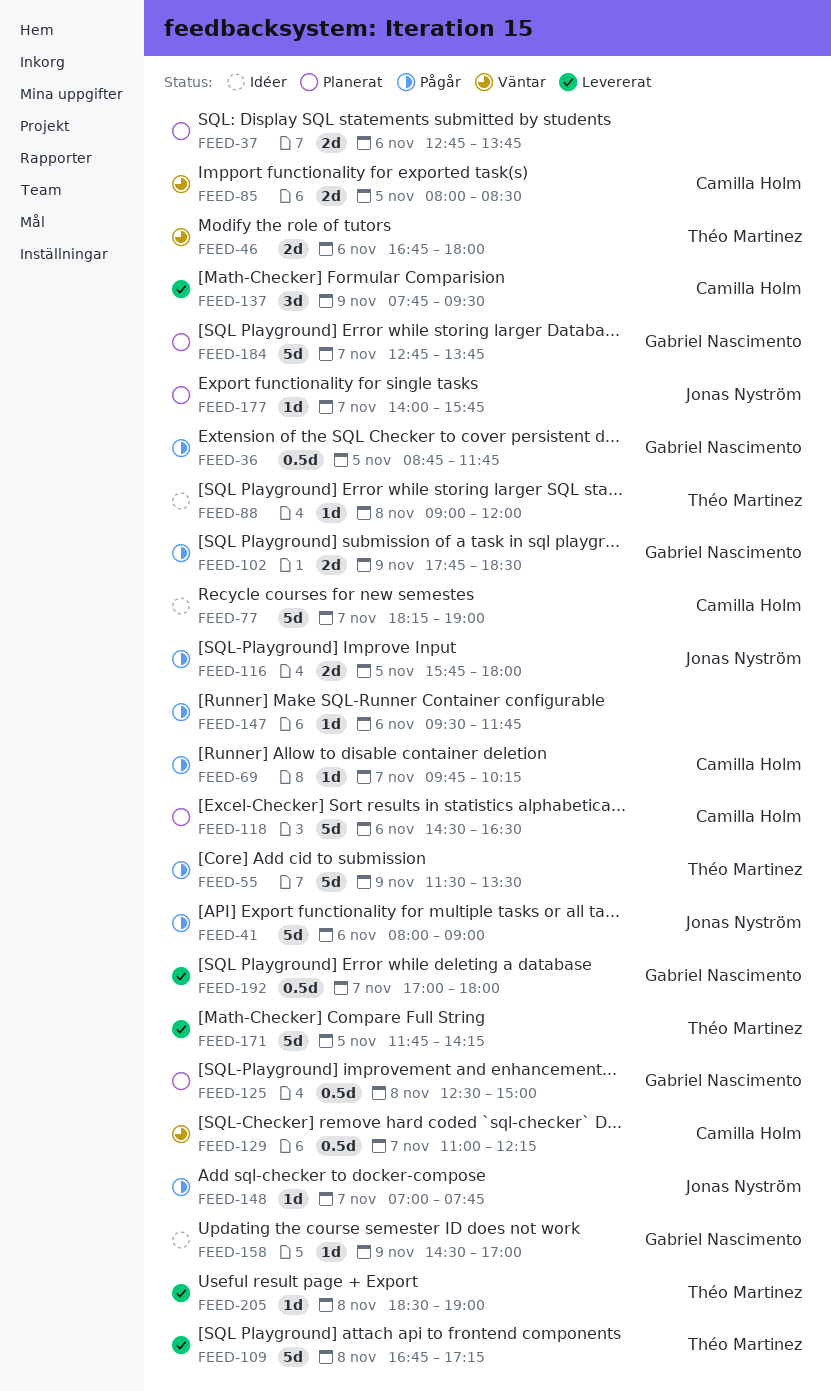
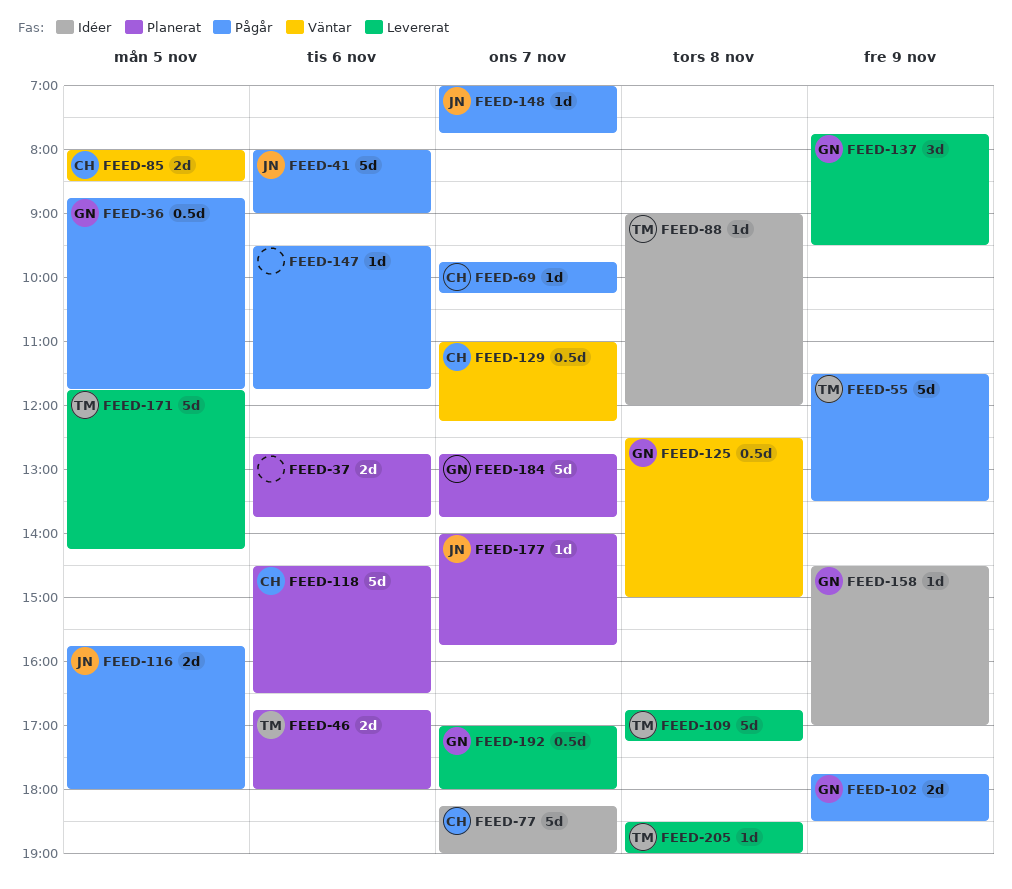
FEED-46, status: Väntar -> Planerat
FEED-125, status: Planerat -> Väntar
FEED-137, owner: Camilla Holm -> Gabriel Nascimento

